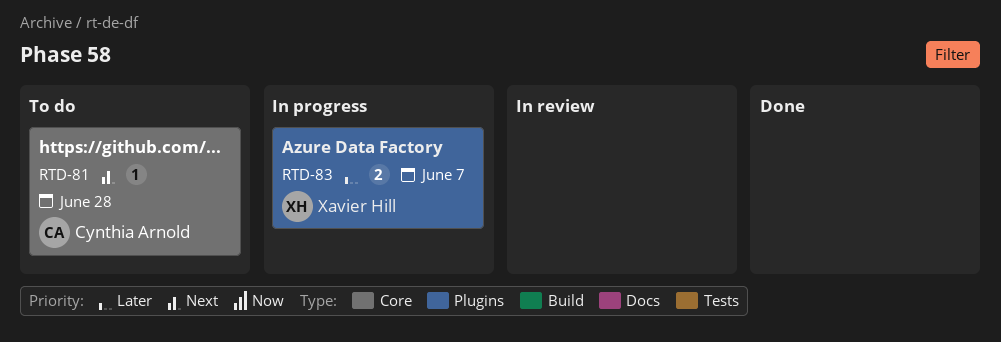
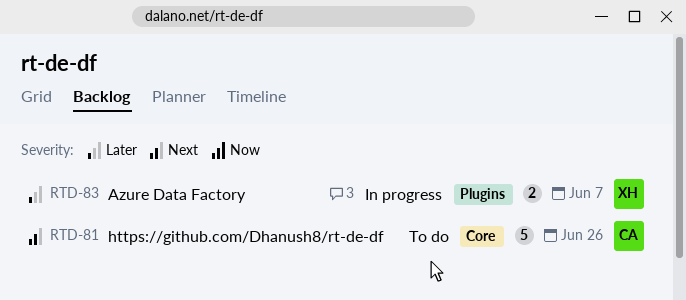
RTD-81, estimate: 1 -> 5
RTD-81, due: Jun 28 -> Jun 26

